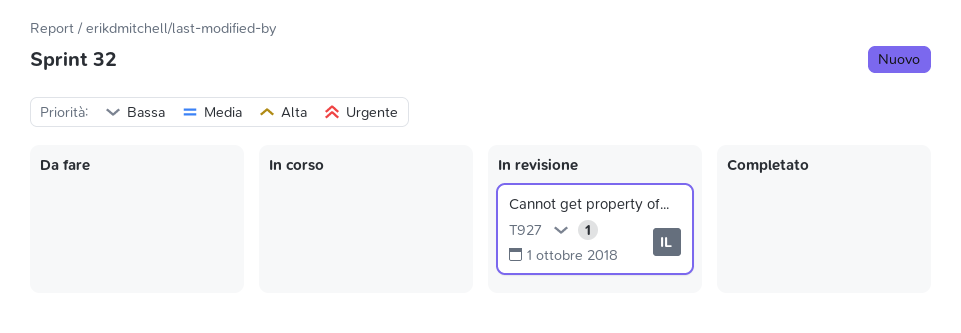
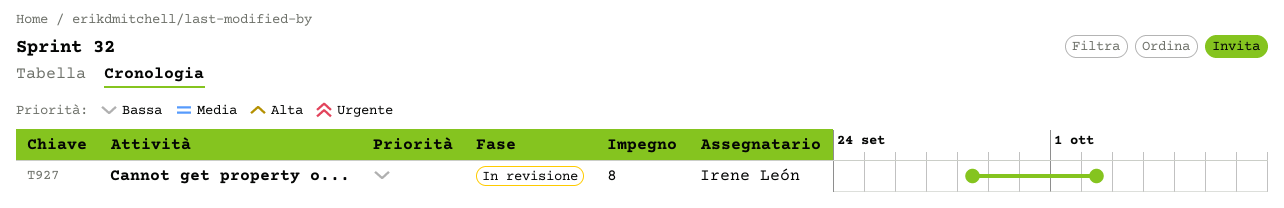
T927, estimate: 1 -> 8
T927, due: Oct 1 -> Oct 2

